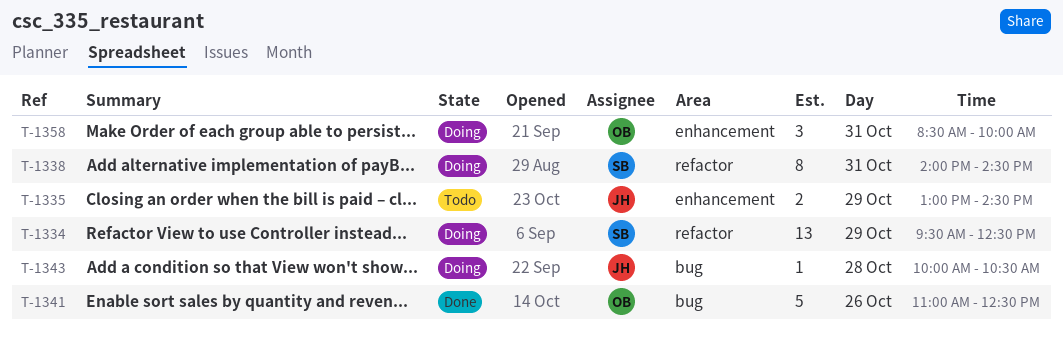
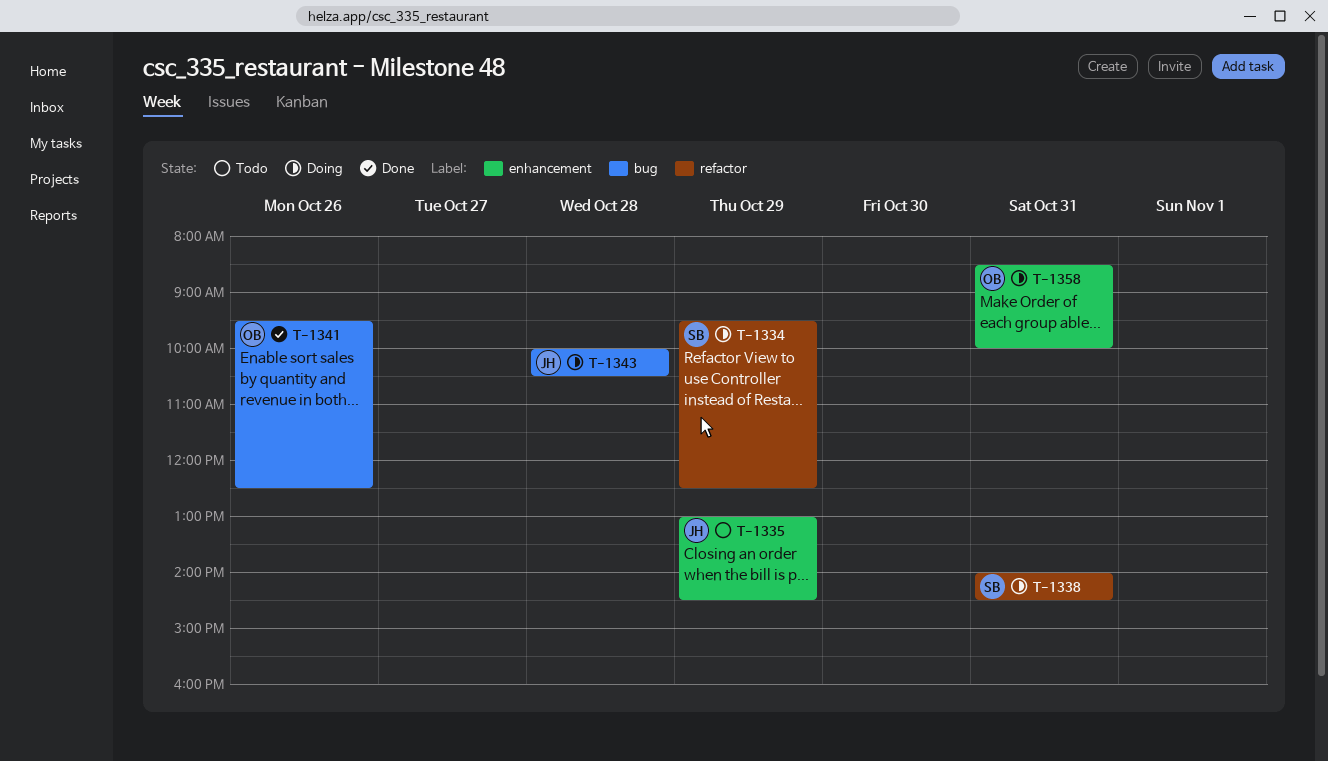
T-1341, begins: 11:00 -> 09:30

